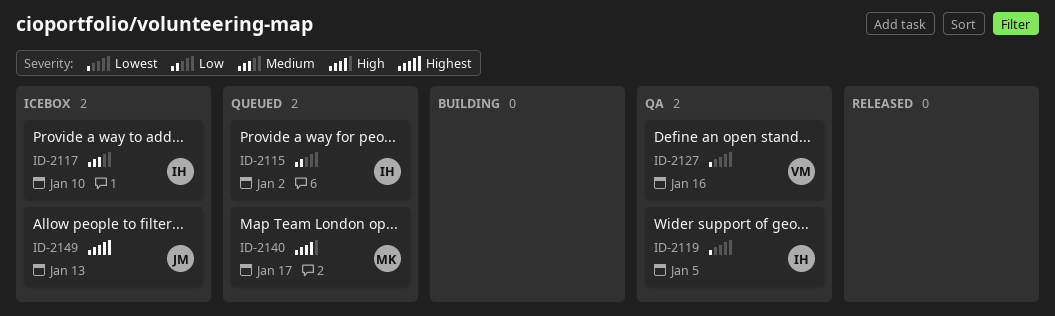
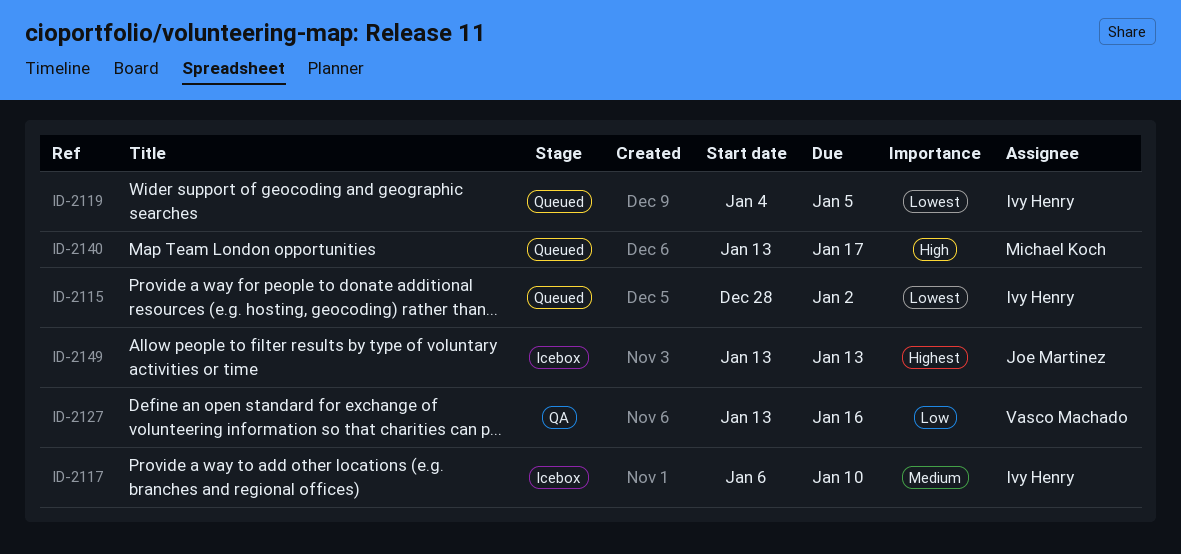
ID-2115, priority: Low -> Lowest
ID-2119, status: QA -> Queued
ID-2127, priority: Lowest -> Low

